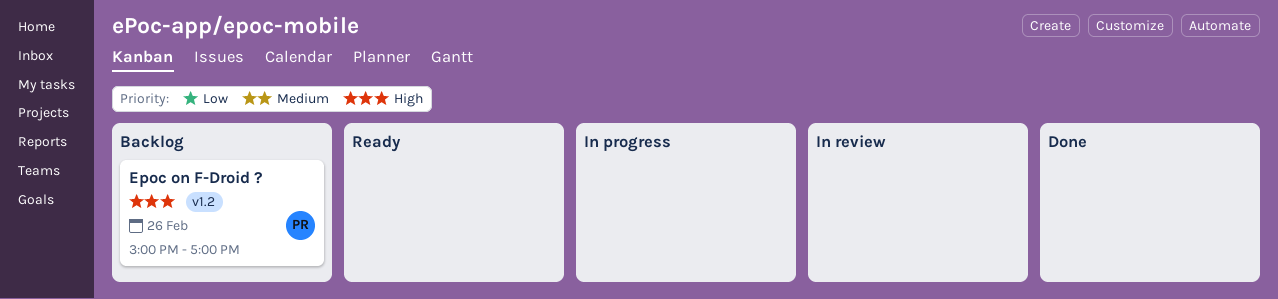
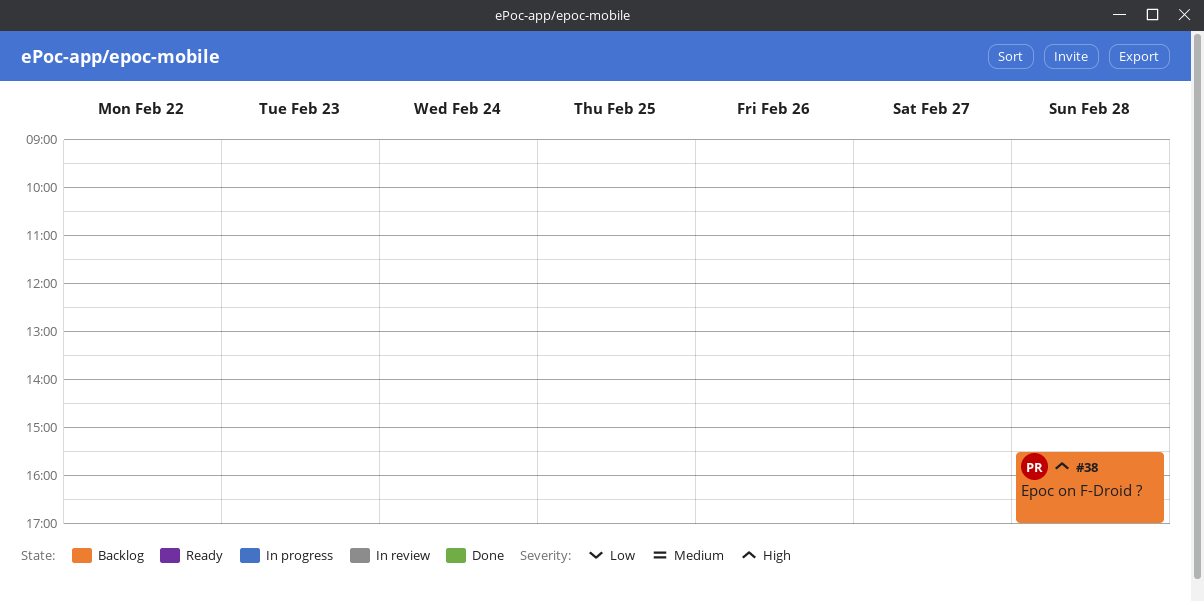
Epoc on F-Droid ?, day: Feb 26 -> Feb 28
Epoc on F-Droid ?, begins: 15:00 -> 15:30

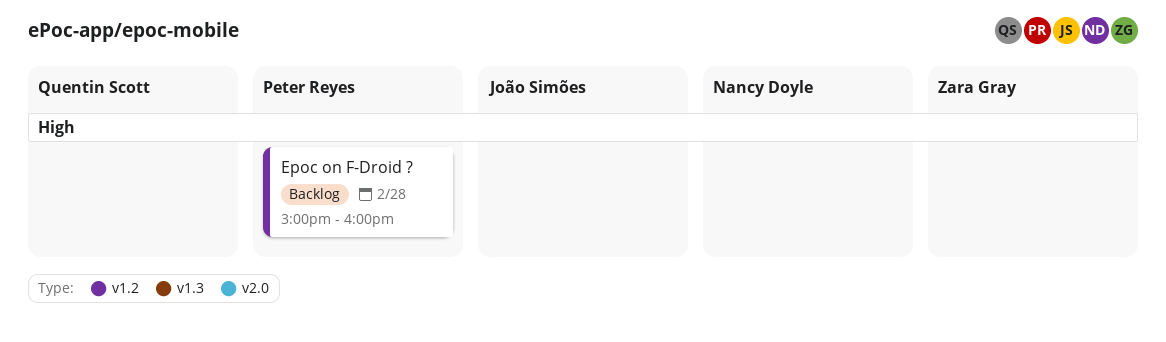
Epoc on F-Droid ?, begins: 15:30 -> 15:00
Epoc on F-Droid ?, ends: 17:00 -> 16:00

